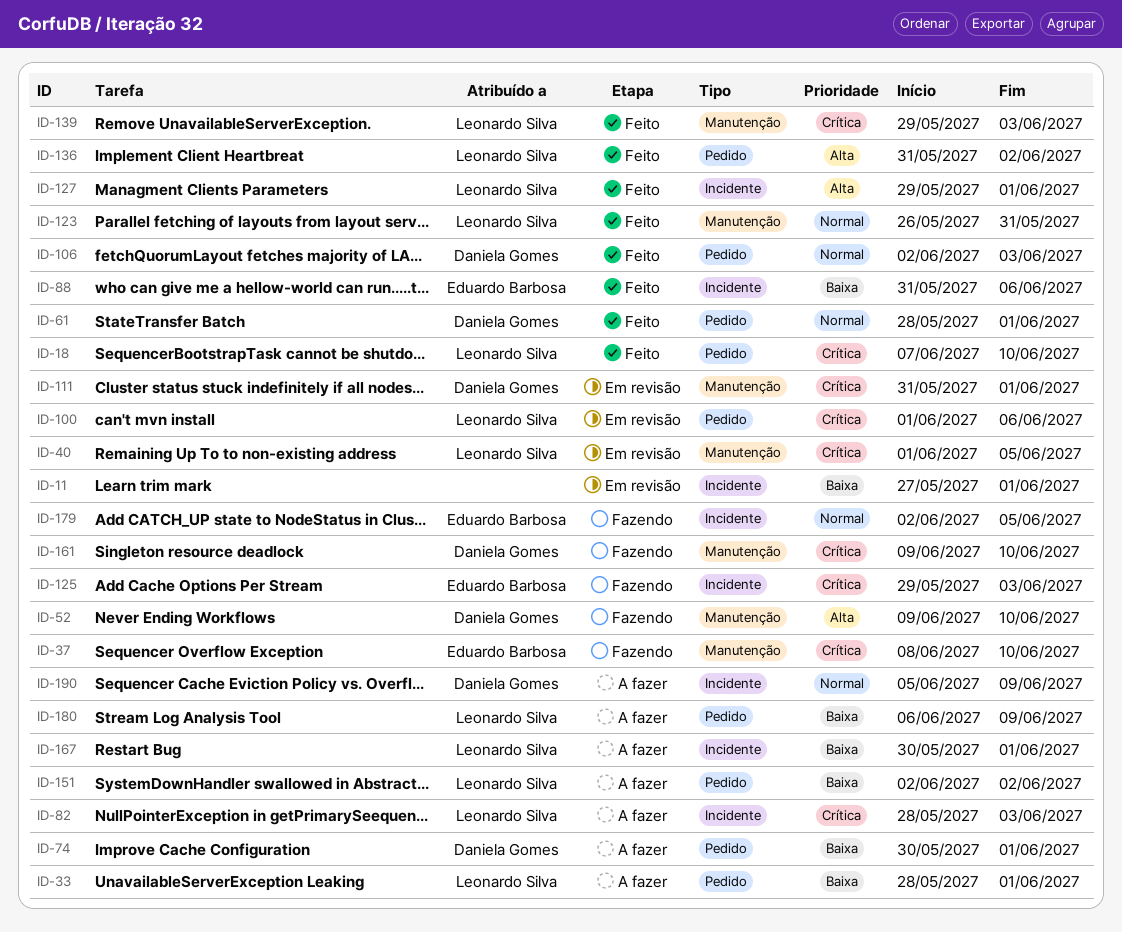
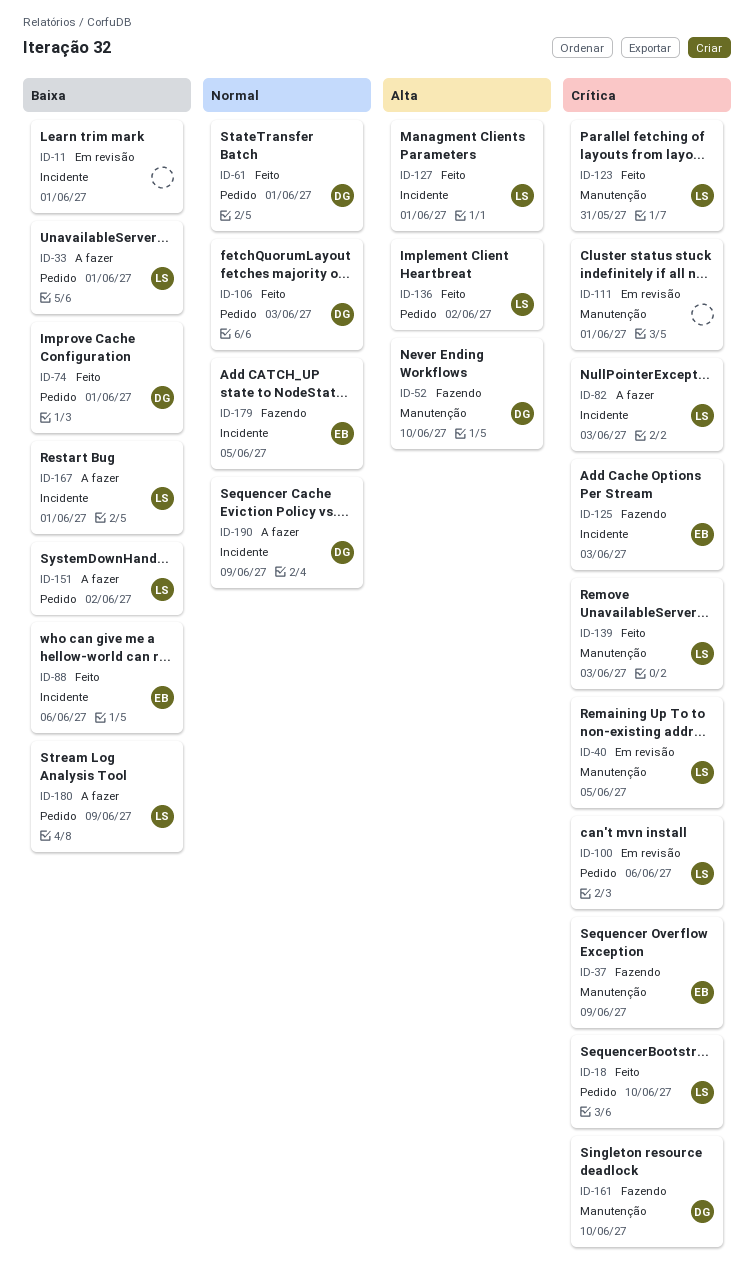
ID-37, due: Jun 10 -> Jun 9
ID-74, status: A fazer -> Feito
ID-111, owner: Daniela Gomes -> none
ID-123, priority: Normal -> Crítica

